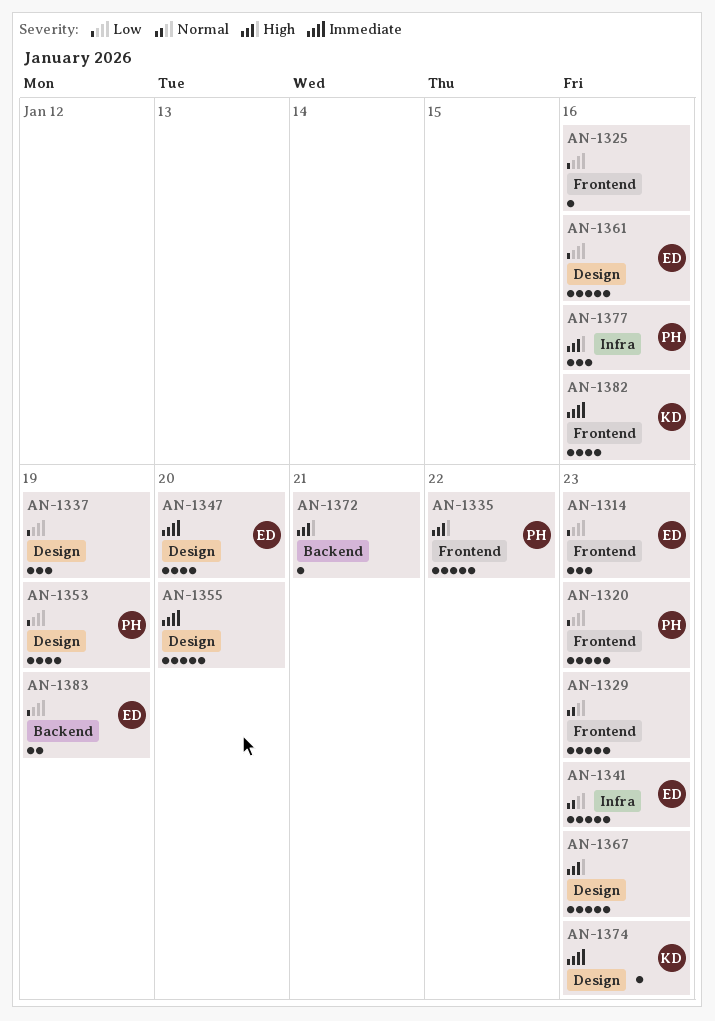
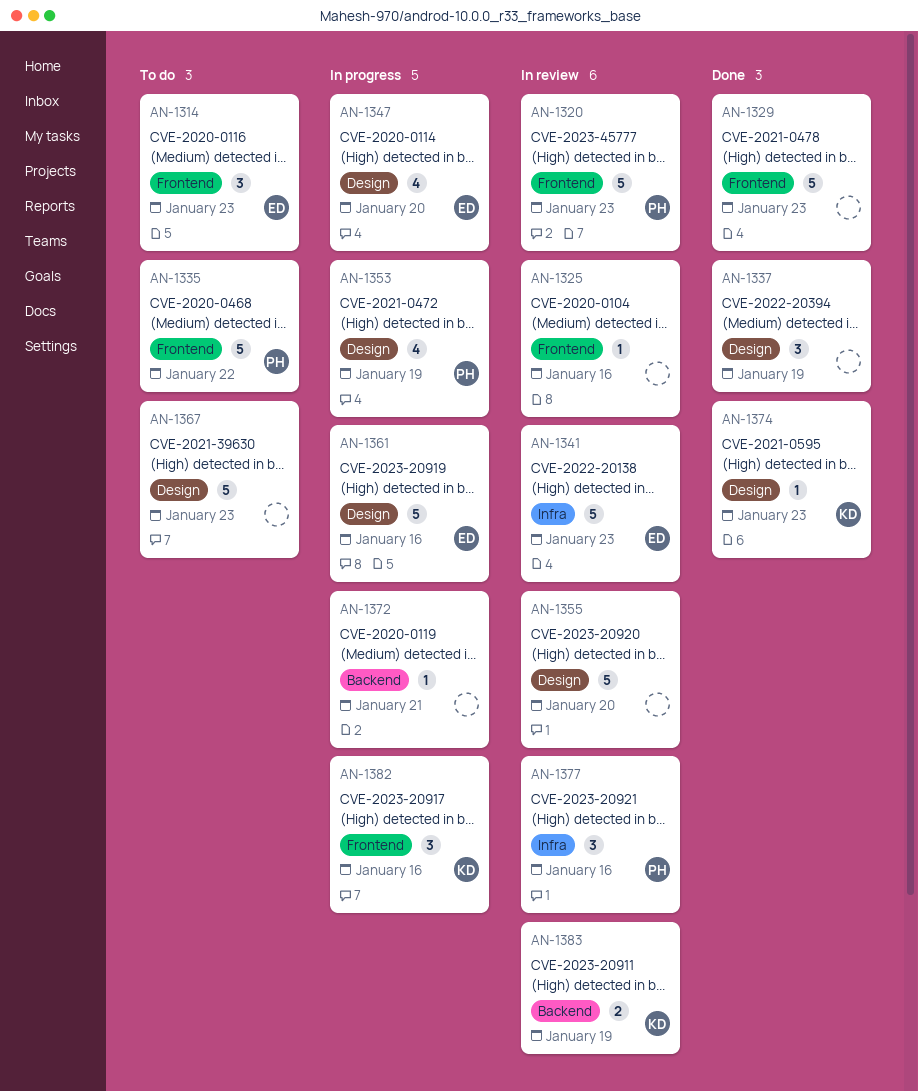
AN-1382, estimate: 4 -> 3
AN-1383, owner: ED -> KD

